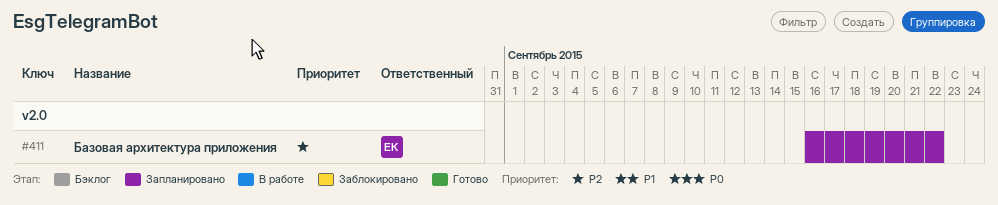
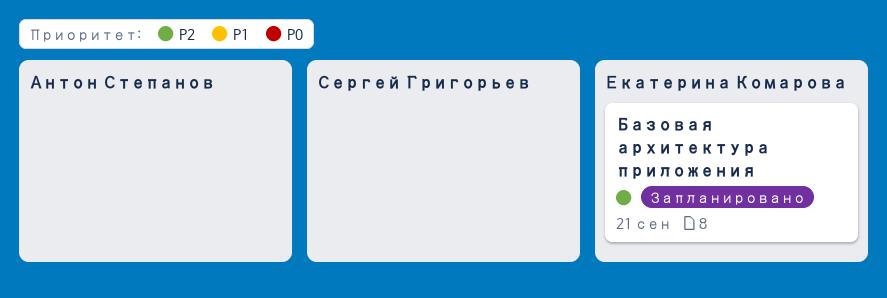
Базовая архитектура приложения, due: Sep 22 -> Sep 21

